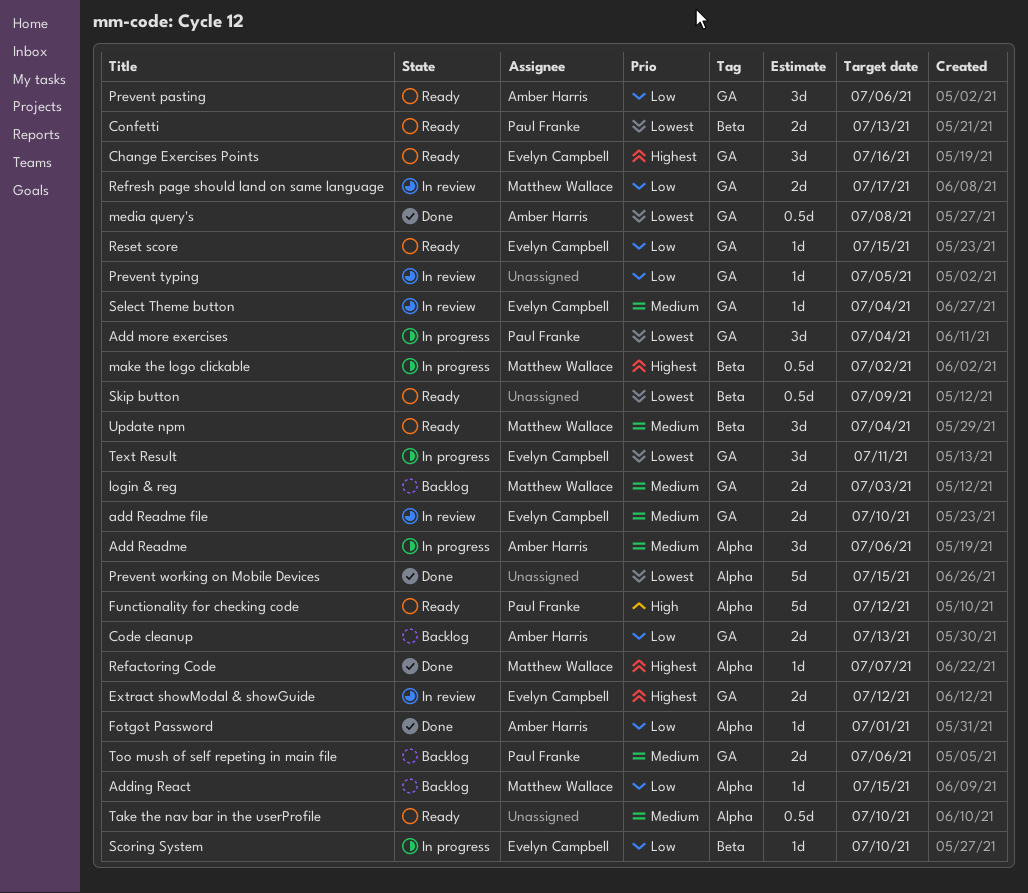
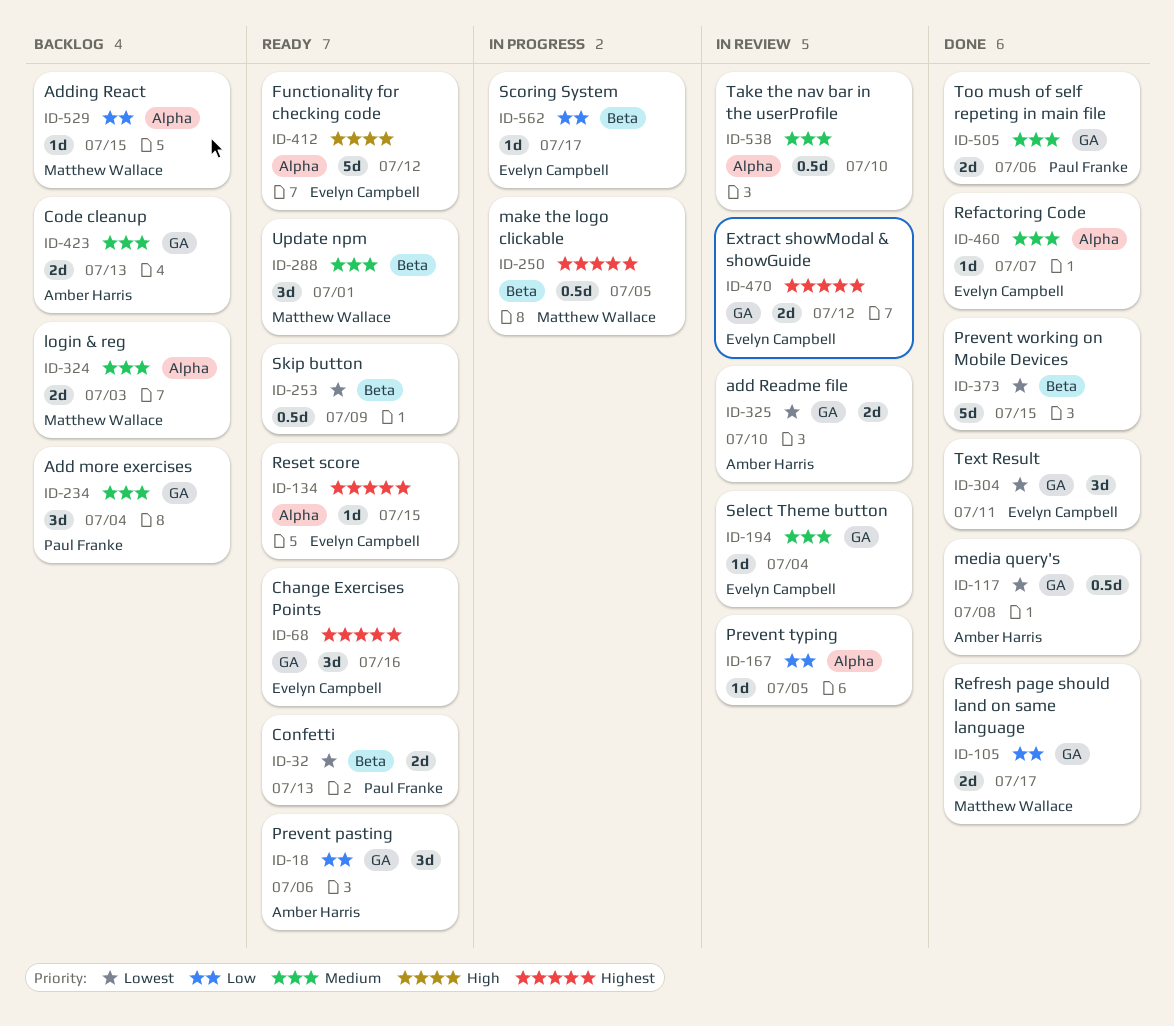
Add more exercises, status: In progress -> Backlog
Add more exercises, priority: Lowest -> Medium
Add Readme: present -> none
add Readme file, owner: Evelyn Campbell -> Amber Harris
add Readme file, priority: Medium -> Lowest
Code cleanup, priority: Low -> Medium
Fotgot Password: present -> none
Functionality for checking code, owner: Paul Franke -> Evelyn Campbell
login & reg, label: GA -> Alpha
make the logo clickable, due: Jul 2 -> Jul 5
Prevent typing, label: GA -> Alpha
Prevent working on Mobile Devices, label: Alpha -> Beta
Refactoring Code, owner: Matthew Wallace -> Evelyn Campbell
Refactoring Code, priority: Highest -> Medium
Refresh page should land on same language, status: In review -> Done
Reset score, priority: Low -> Highest
Reset score, label: GA -> Alpha
Scoring System, due: Jul 10 -> Jul 17
Take the nav bar in the userProfile, status: Ready -> In review
Text Result, status: In progress -> Done
Too mush of self repeting in main file, status: Backlog -> Done
Update npm, due: Jul 4 -> Jul 1

